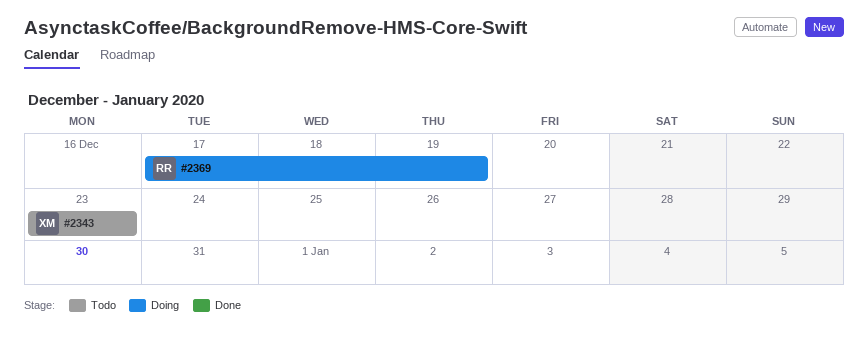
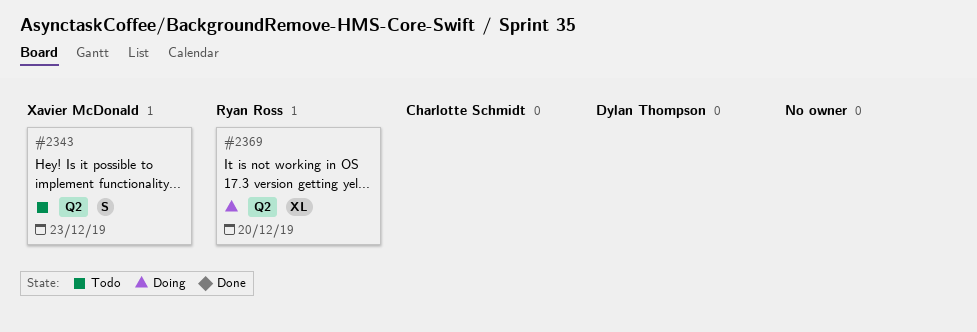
#2369, due: Dec 19 -> Dec 20

